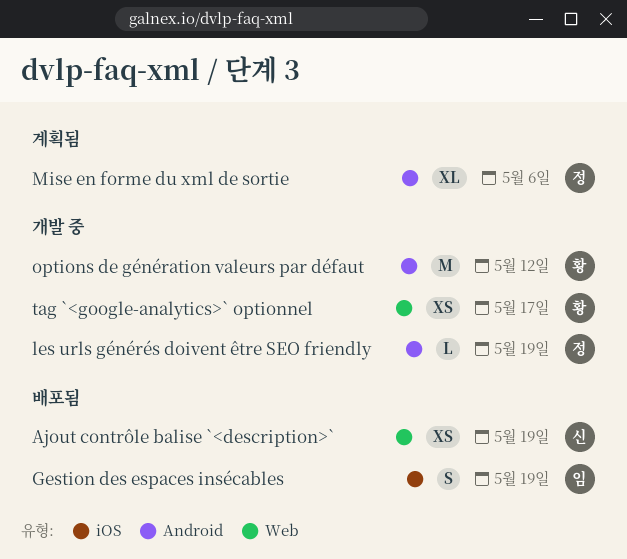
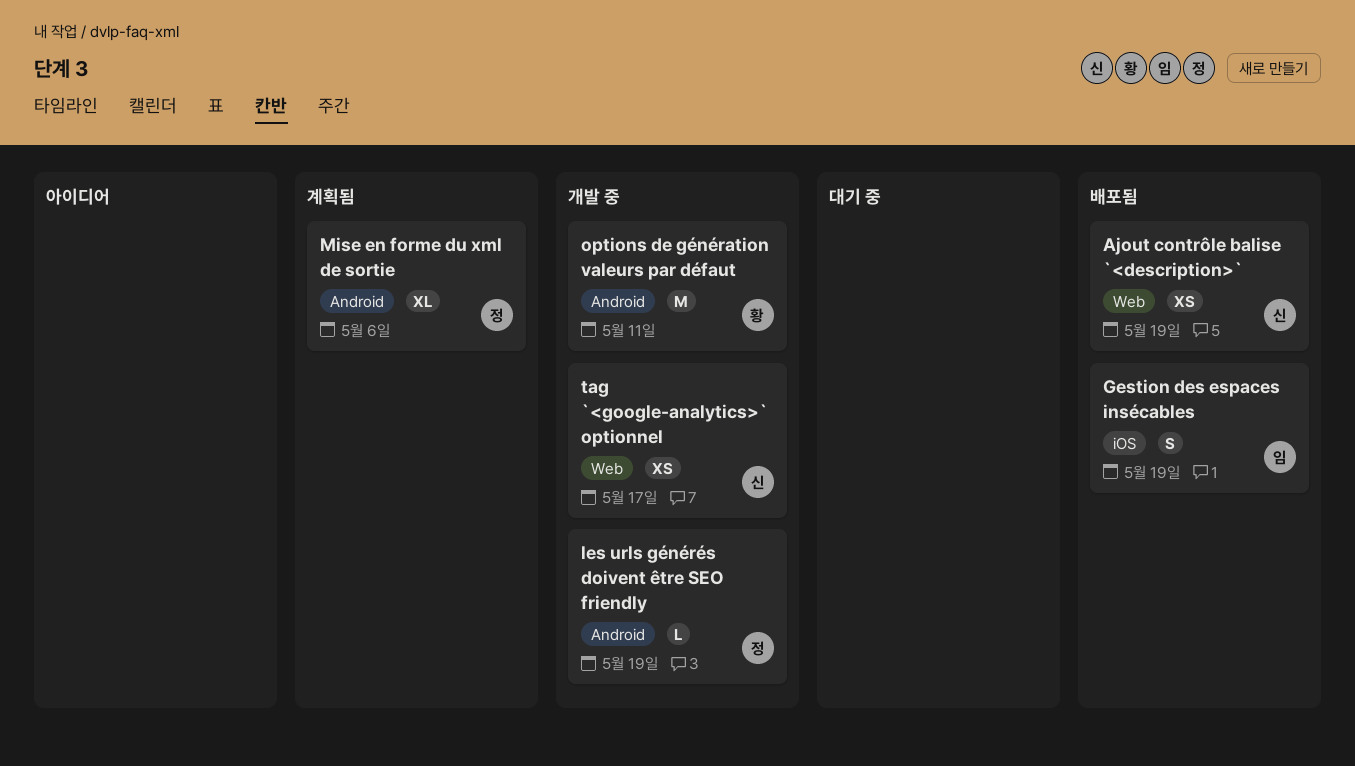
options de génération valeurs par défaut, due: May 12 -> May 11
tag `<google-analytics>` optionnel, owner: 황 -> 신

